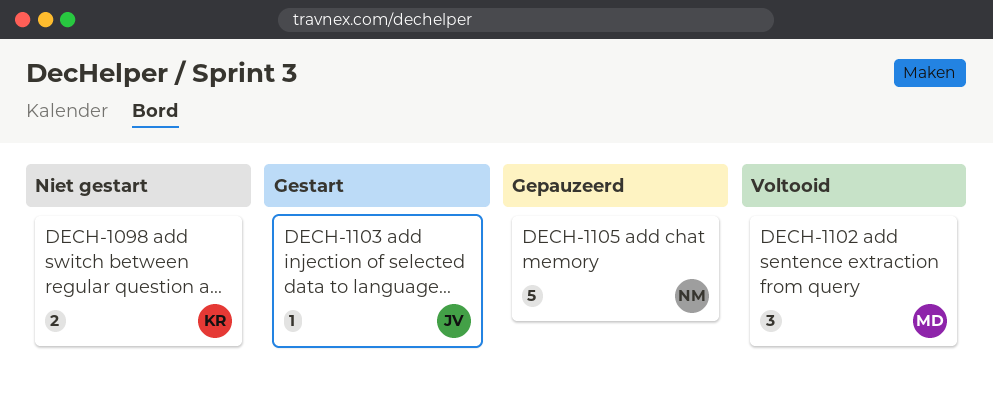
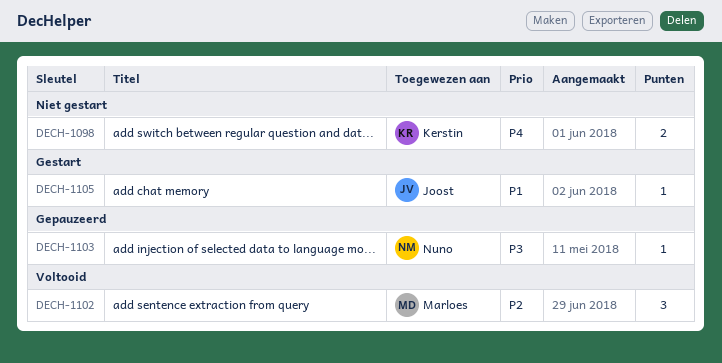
DECH-1103, status: Gestart -> Gepauzeerd
DECH-1103, owner: Joost -> Nuno
DECH-1105, status: Gepauzeerd -> Gestart
DECH-1105, owner: Nuno -> Joost
DECH-1105, estimate: 5 -> 1

